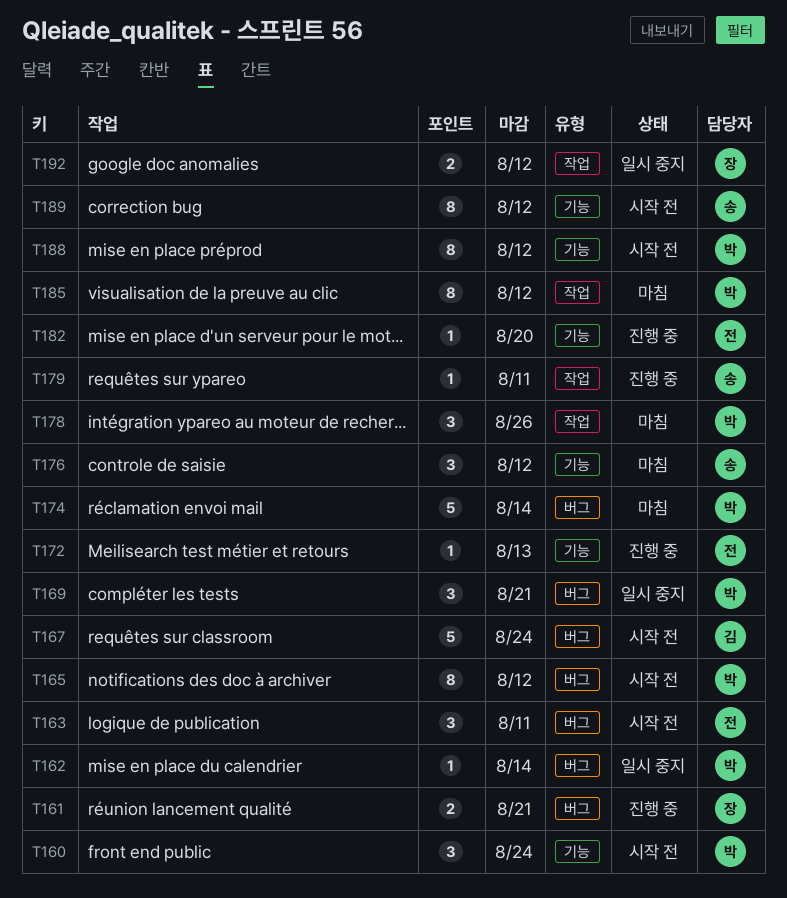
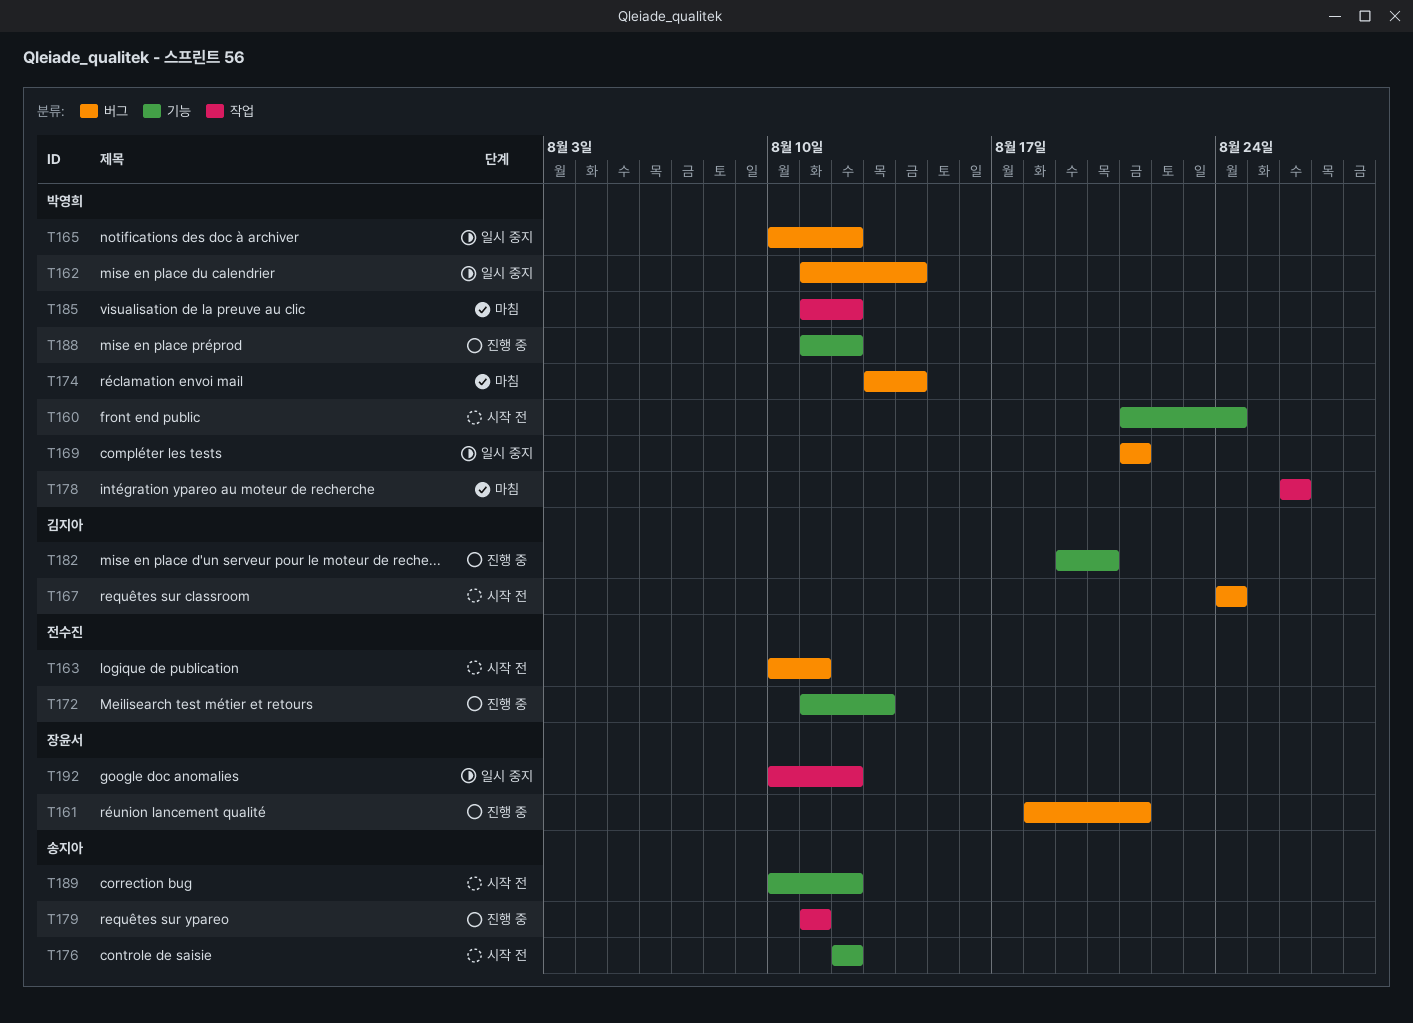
T165, status: 시작 전 -> 일시 중지
T176, status: 마침 -> 시작 전
T182, owner: 전수진 -> 김지아
T188, status: 시작 전 -> 진행 중

